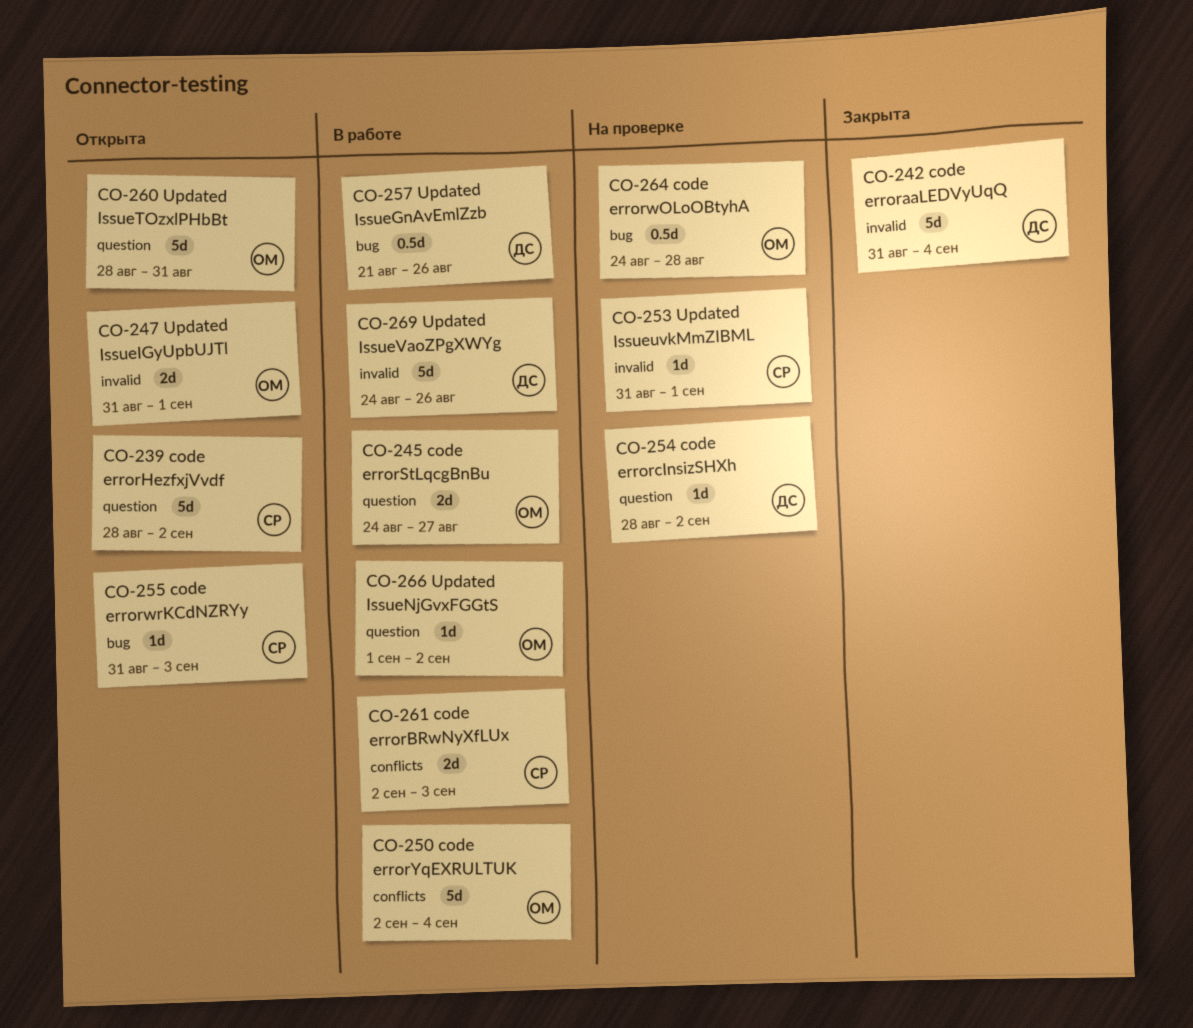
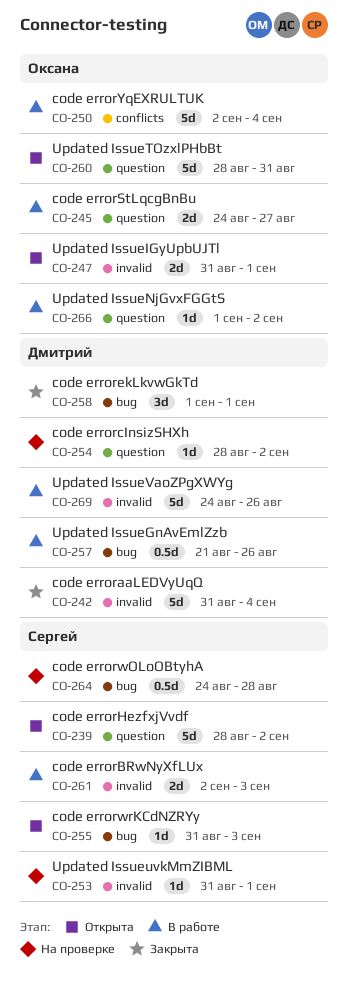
CO-258: none -> present
CO-261, label: conflicts -> invalid
CO-264, owner: Оксана -> Сергей

